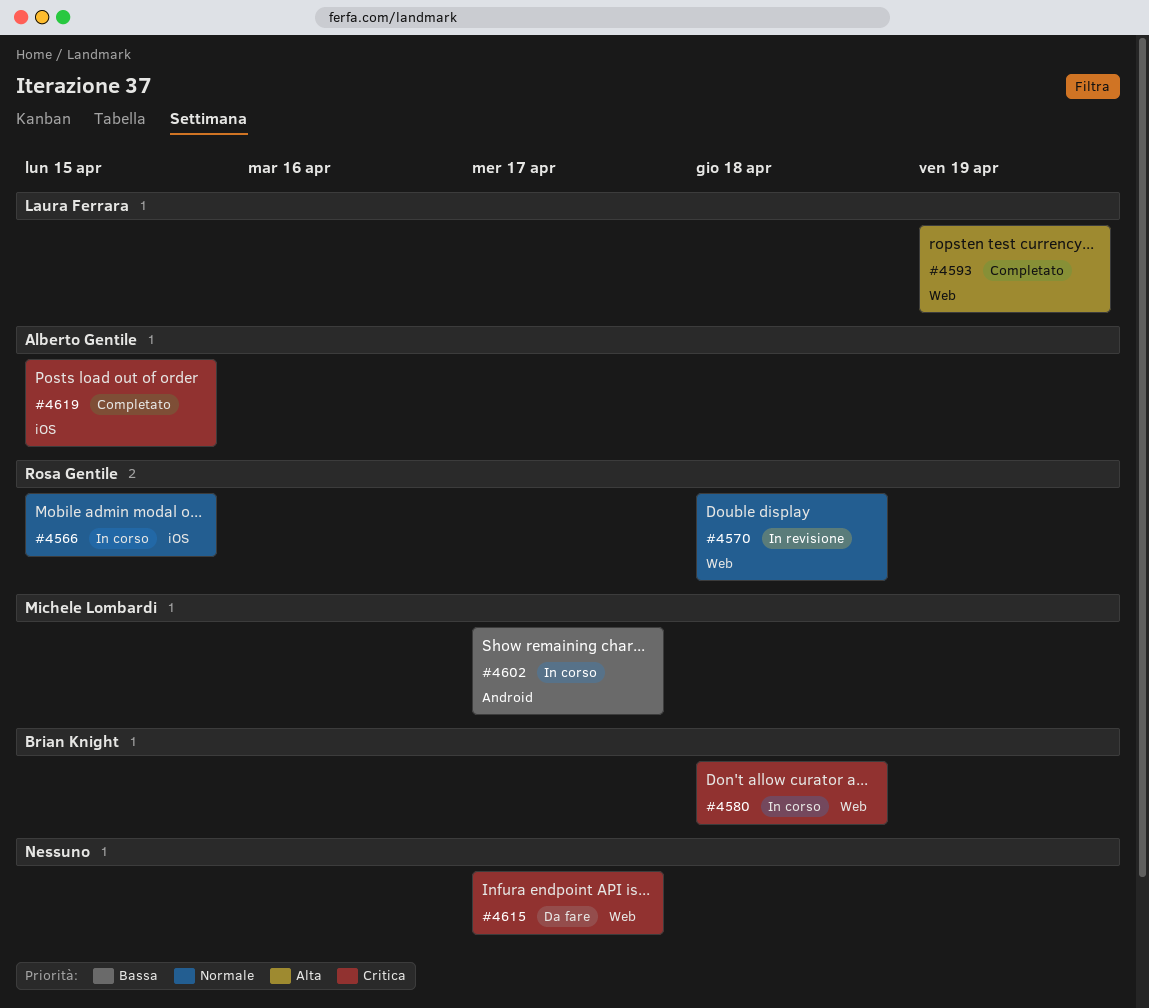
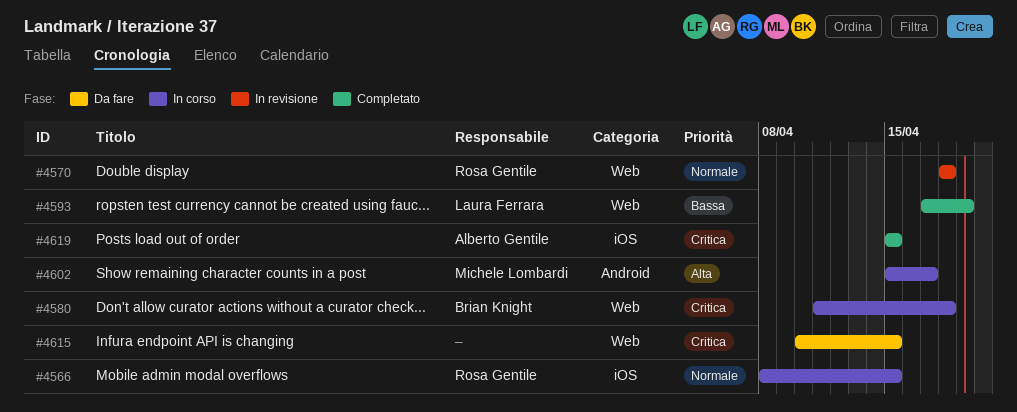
#4593, priority: Alta -> Bassa
#4602, priority: Bassa -> Alta
#4615, due: Apr 17 -> Apr 15

